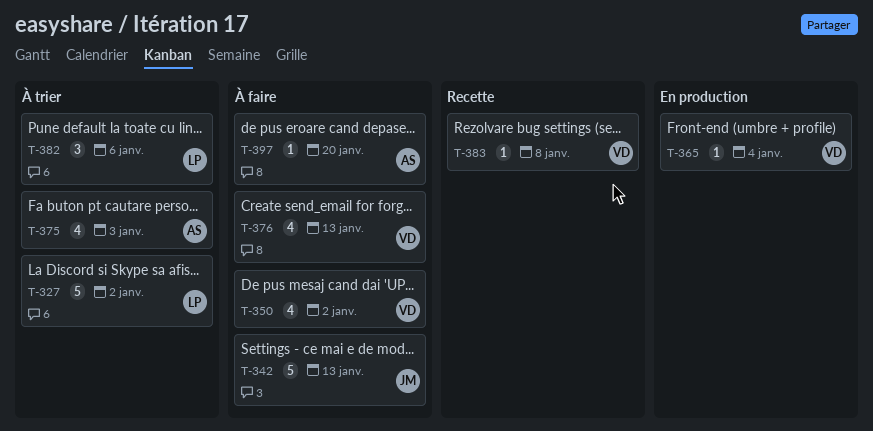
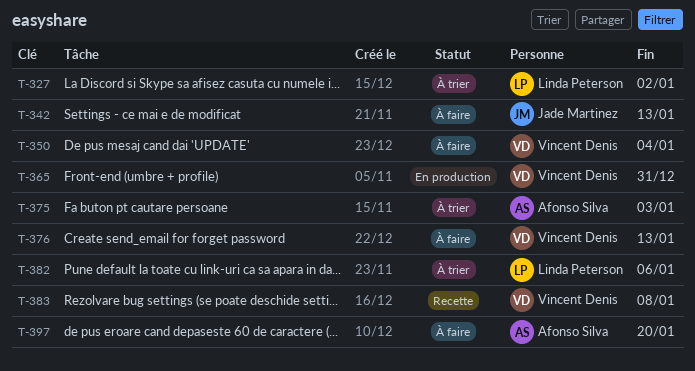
T-350, due: Jan 2 -> Jan 4
T-365, due: Jan 4 -> Dec 31

